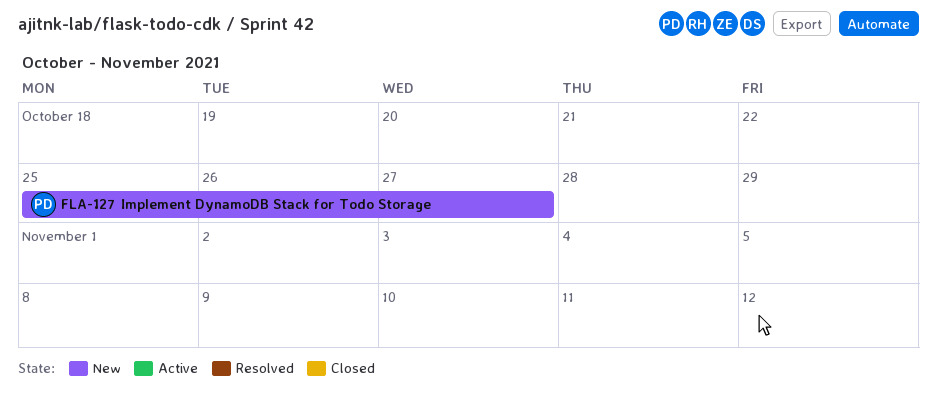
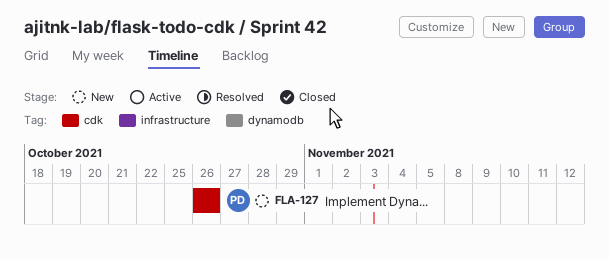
FLA-127, start: Oct 25 -> Oct 26
FLA-127, due: Oct 27 -> Oct 26

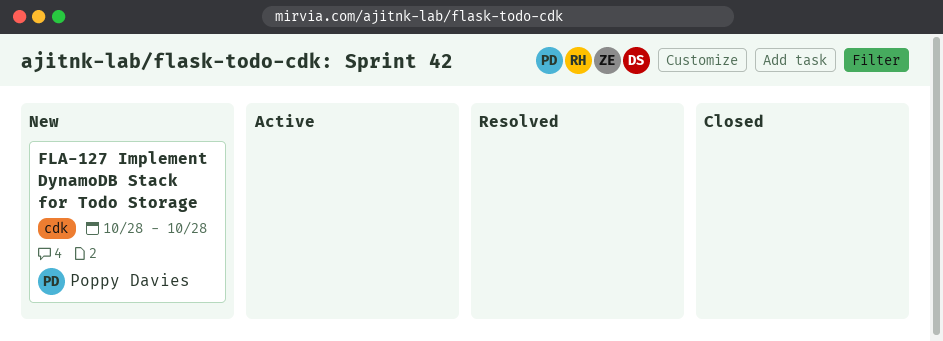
FLA-127, start: Oct 26 -> Oct 28
FLA-127, due: Oct 26 -> Oct 28

